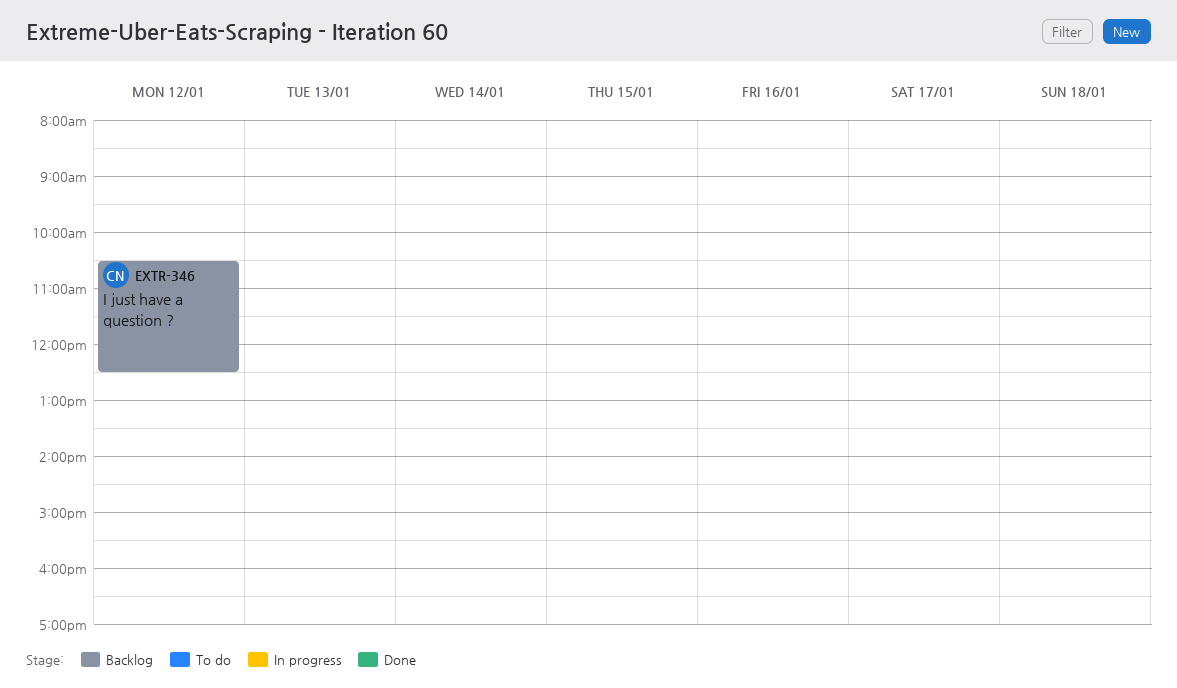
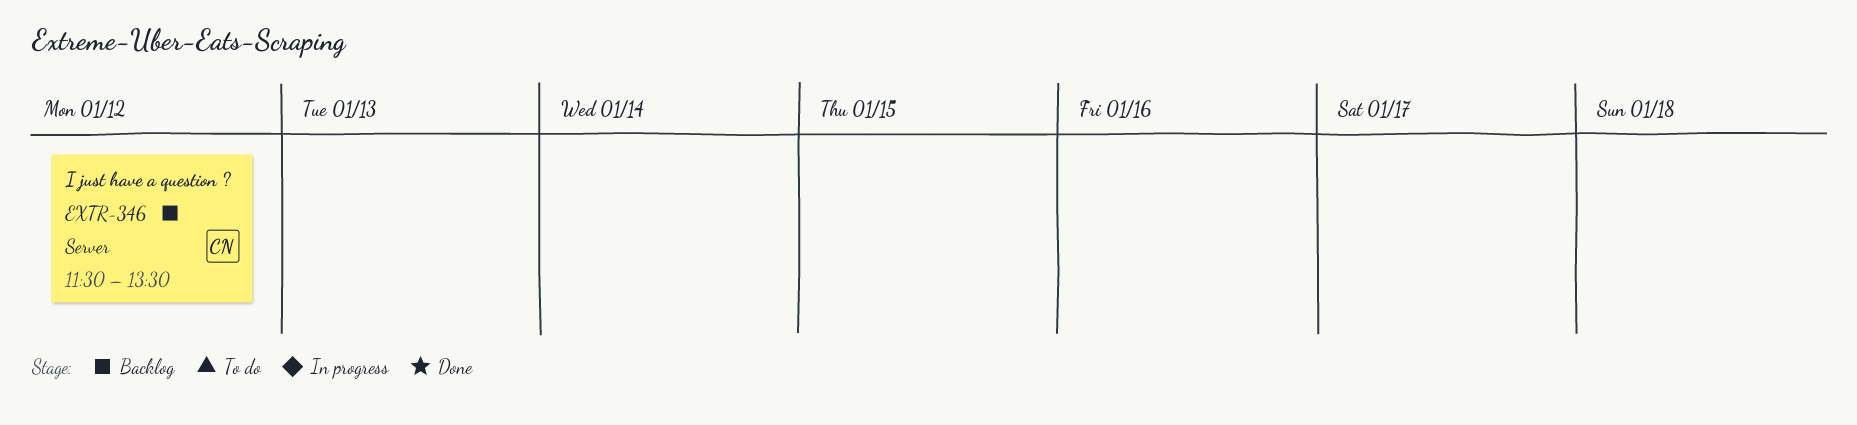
EXTR-346, begins: 10:30 -> 11:30
EXTR-346, ends: 12:30 -> 13:30

